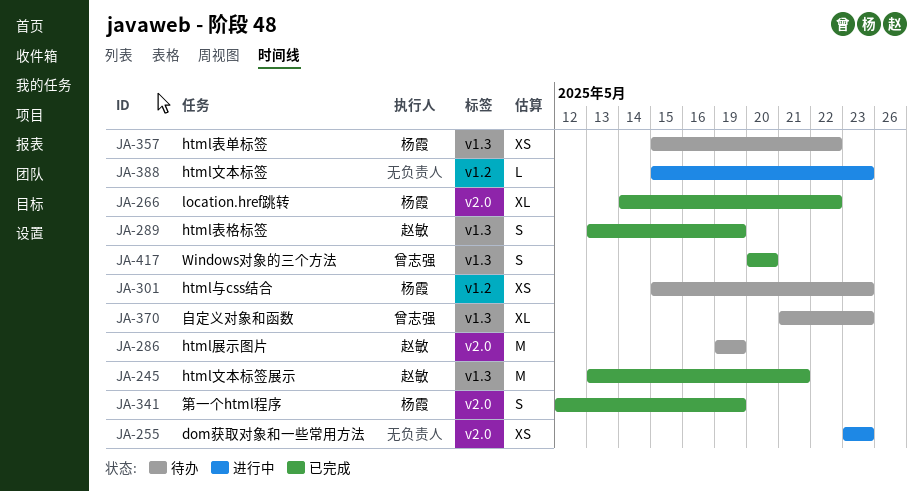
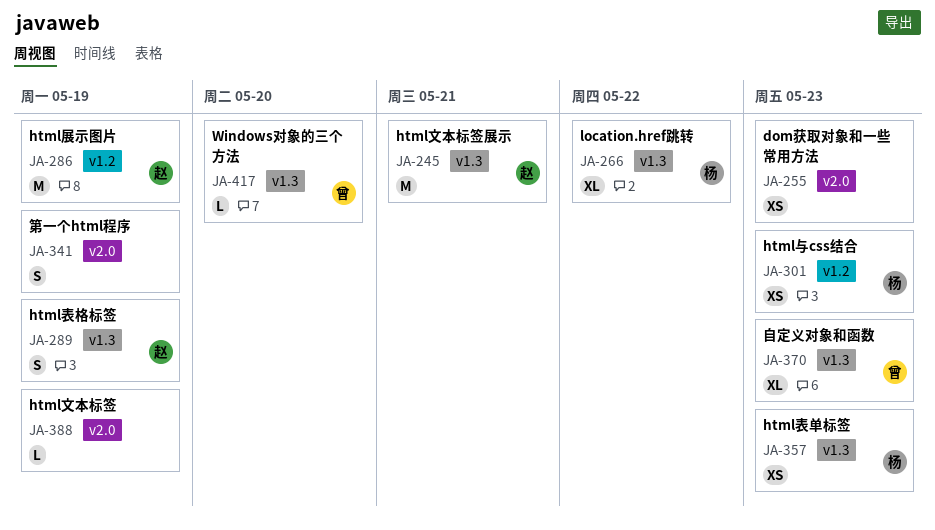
JA-266, label: v2.0 -> v1.3
JA-286, label: v2.0 -> v1.2
JA-341, owner: 杨霞 -> none
JA-357, due: May 22 -> May 23
JA-388, label: v1.2 -> v2.0
JA-388, due: May 23 -> May 19
JA-417, estimate: S -> L

